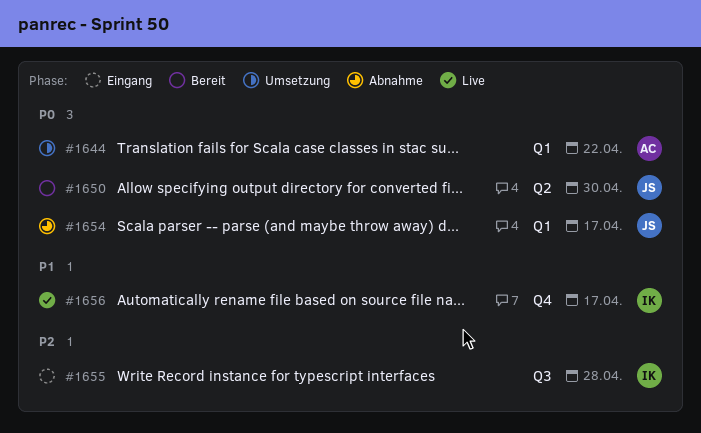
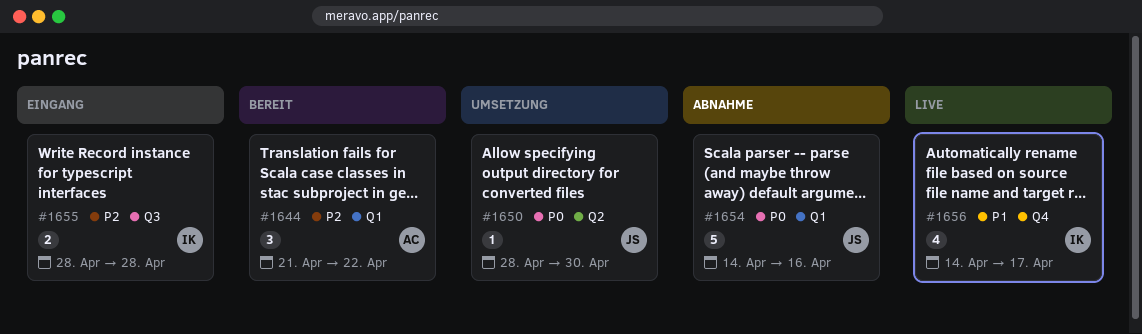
#1644, status: Umsetzung -> Bereit
#1644, priority: P0 -> P2
#1650, status: Bereit -> Umsetzung
#1654, due: Apr 17 -> Apr 16

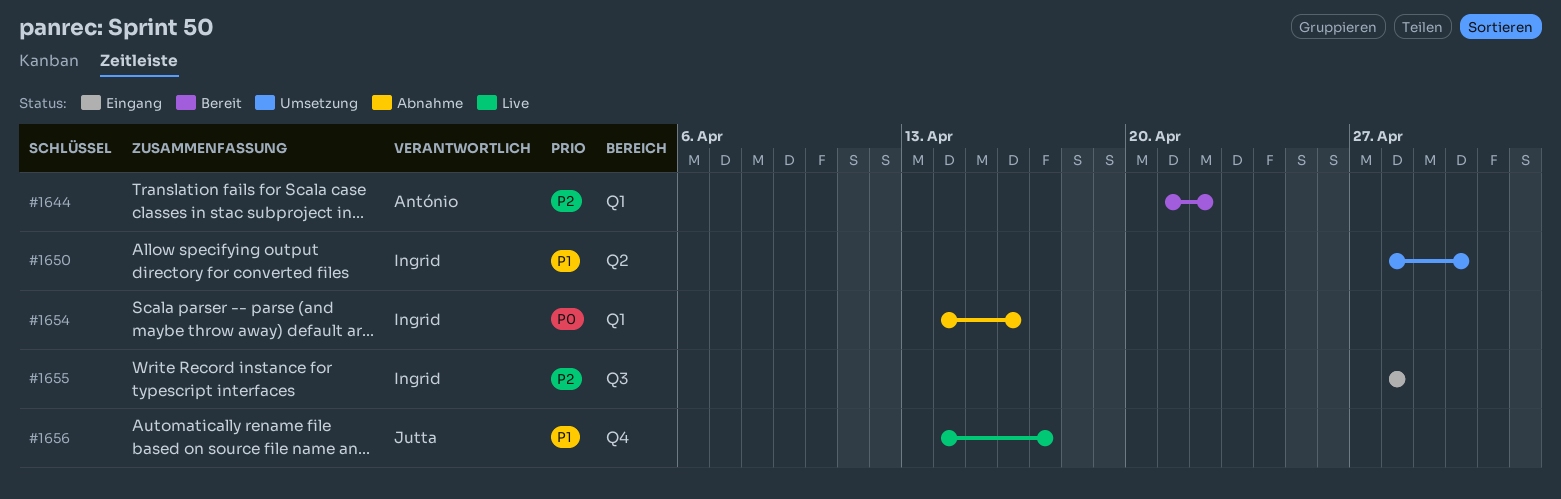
#1650, owner: Jutta -> Ingrid
#1650, priority: P0 -> P1
#1654, owner: Jutta -> Ingrid
#1656, owner: Ingrid -> Jutta

